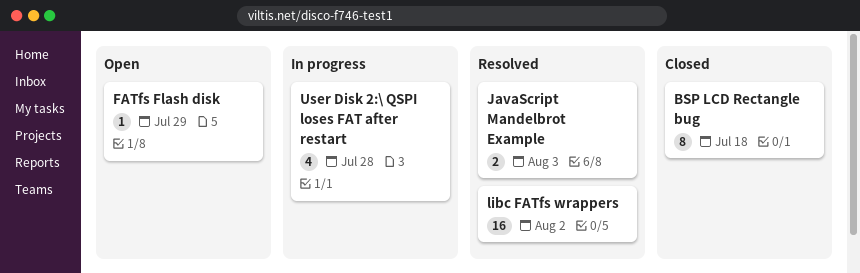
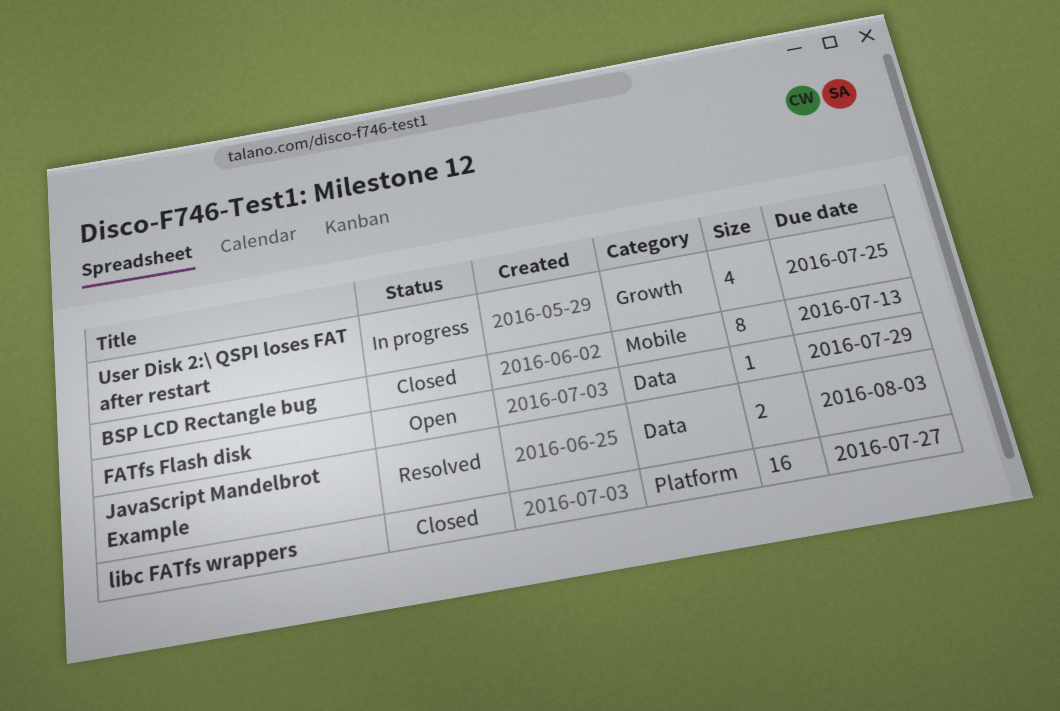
BSP LCD Rectangle bug, due: Jul 18 -> Jul 13
libc FATfs wrappers, status: Resolved -> Closed
libc FATfs wrappers, due: Aug 2 -> Jul 27
User Disk 2:\ QSPI loses FAT after restart, due: Jul 28 -> Jul 25

